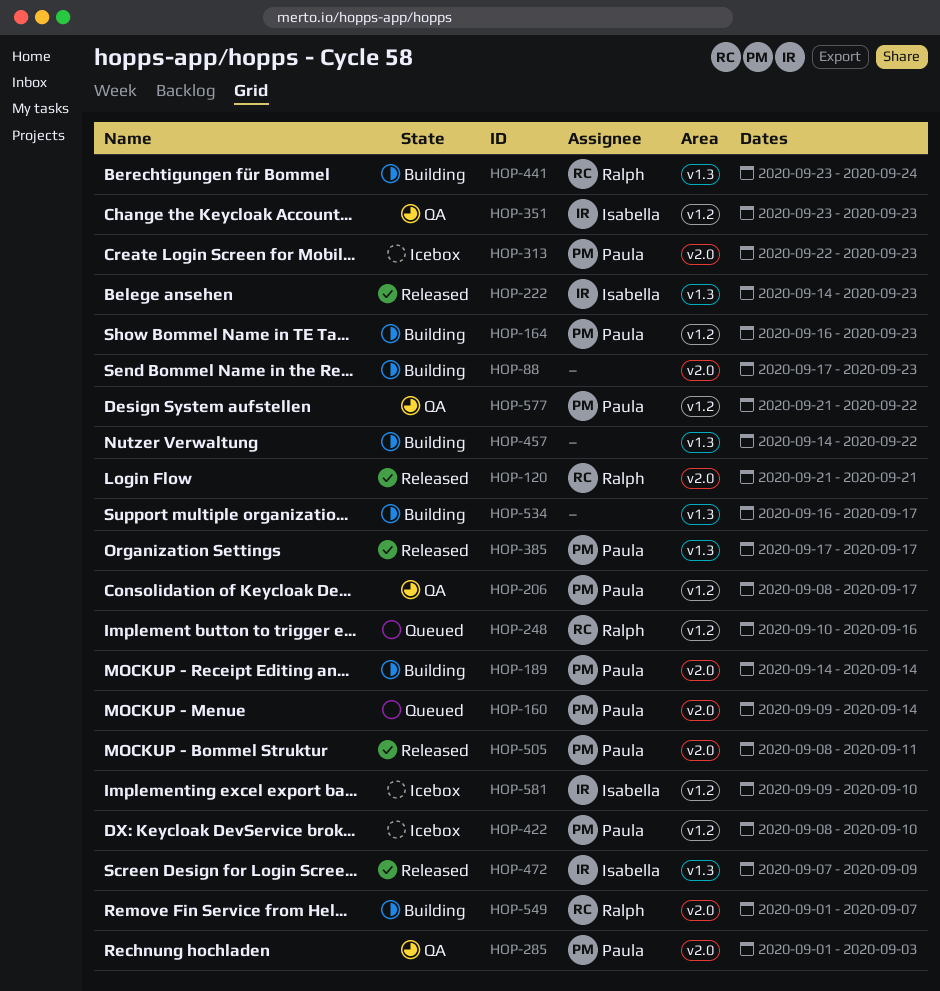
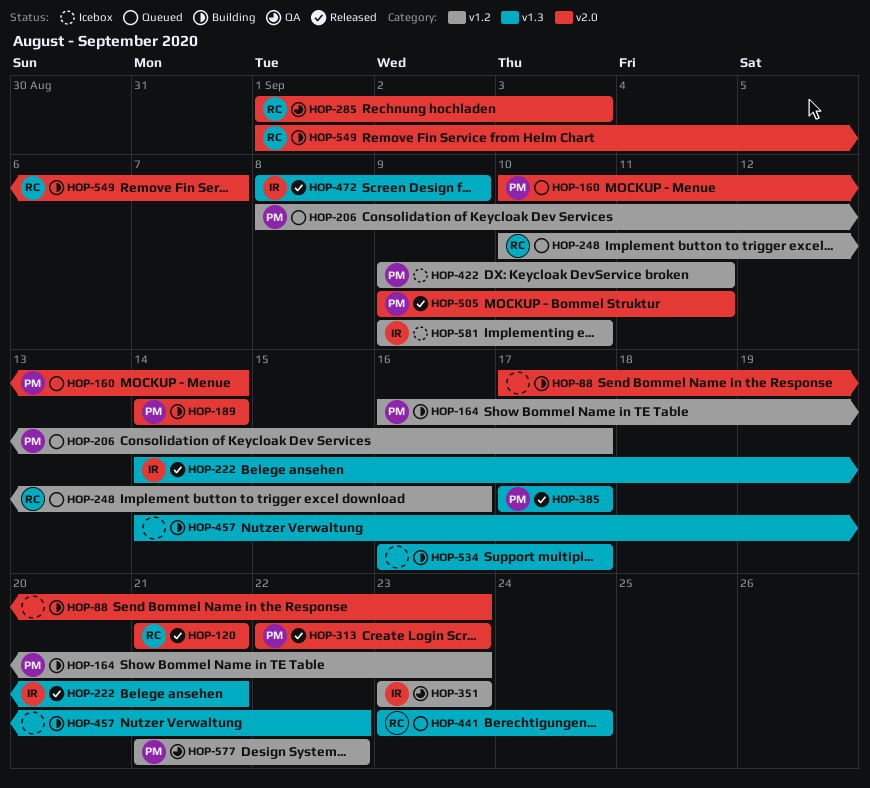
HOP-160, start: Sep 9 -> Sep 10
HOP-206, status: QA -> Queued
HOP-222, due: Sep 23 -> Sep 21
HOP-285, owner: Paula -> Ralph
HOP-313, status: Icebox -> Released
HOP-422, start: Sep 8 -> Sep 9
HOP-422, due: Sep 10 -> Sep 11
HOP-441, status: Building -> Queued
HOP-472, start: Sep 7 -> Sep 8
HOP-505, start: Sep 8 -> Sep 9

